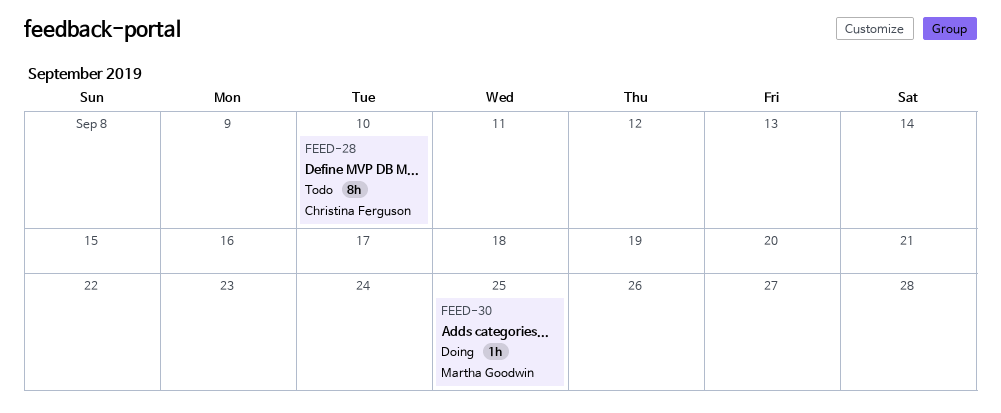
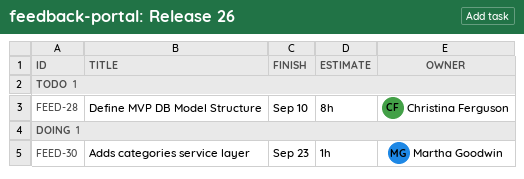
FEED-30, due: Sep 25 -> Sep 23

